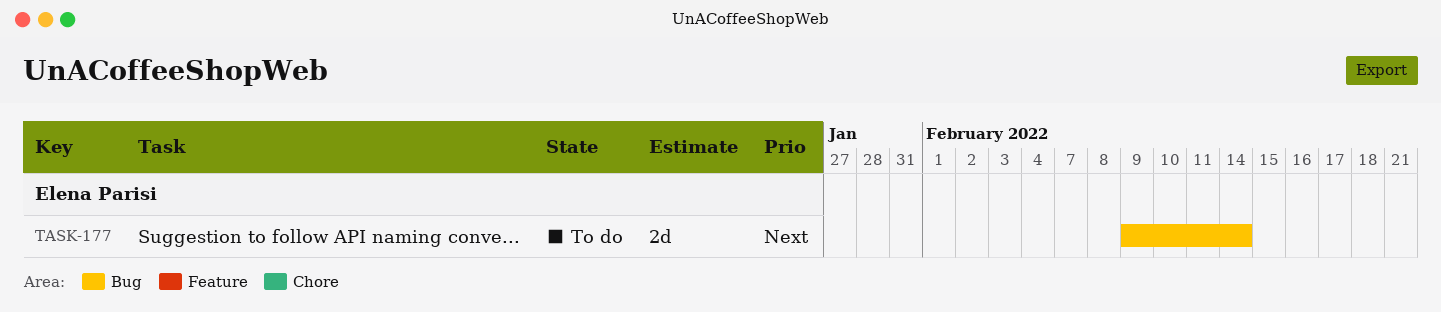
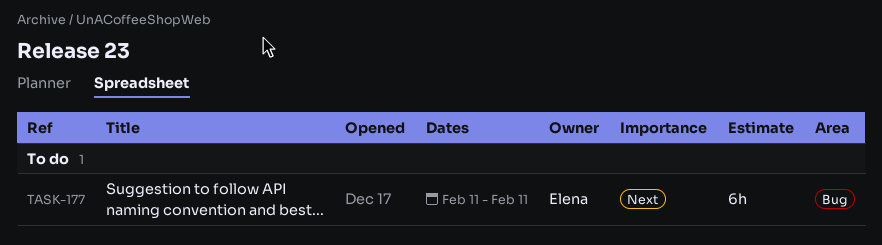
TASK-177, estimate: 2d -> 6h
TASK-177, start: Feb 9 -> Feb 11
TASK-177, due: Feb 14 -> Feb 11

